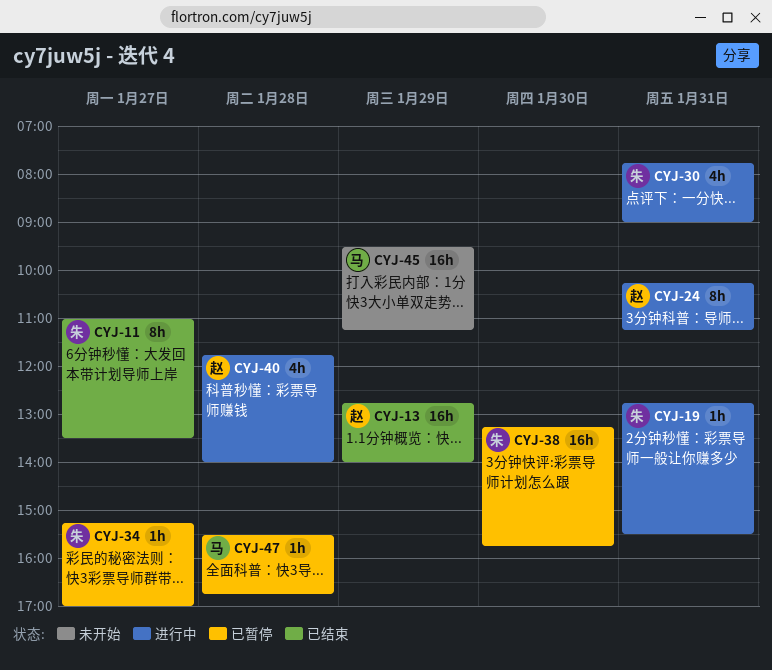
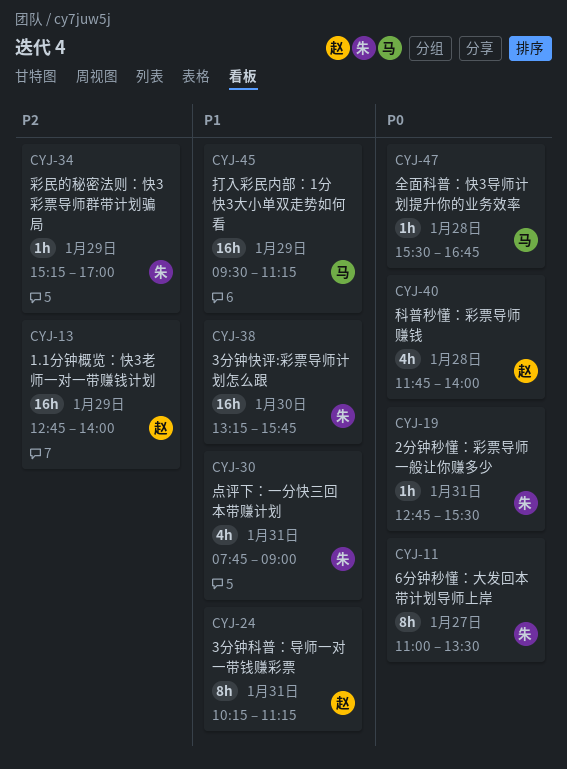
CYJ-34, day: Jan 27 -> Jan 29

